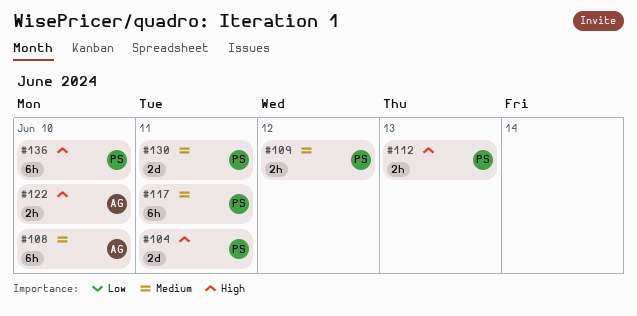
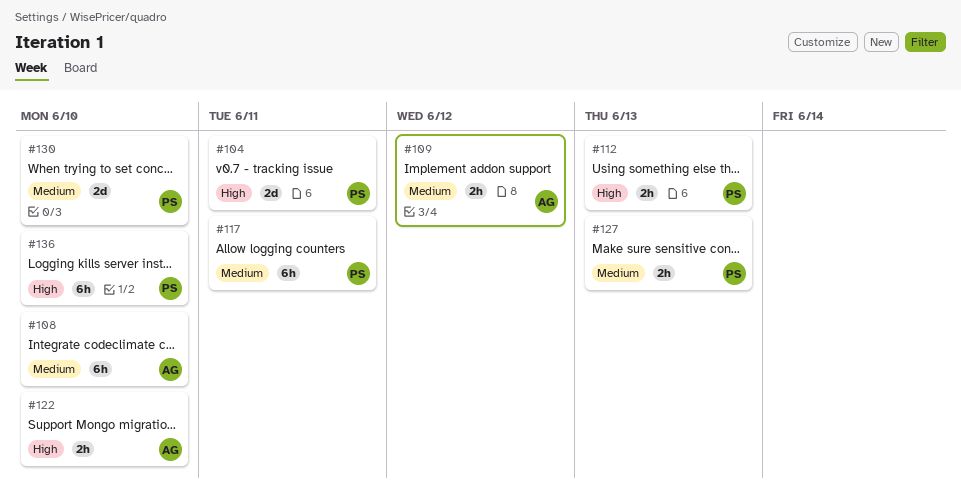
#109, owner: PS -> AG
#127: none -> present
#130, due: Jun 11 -> Jun 10

